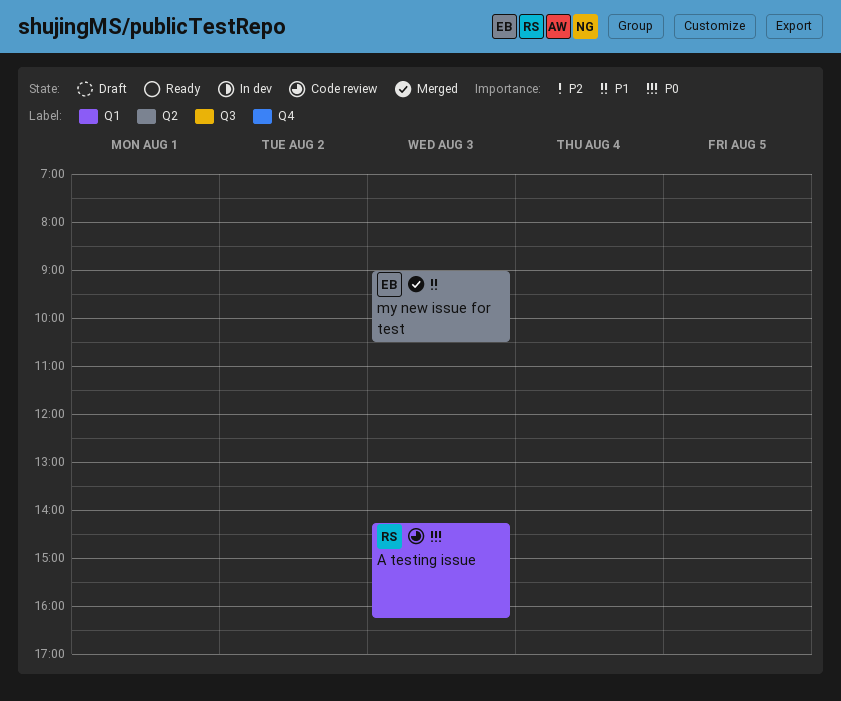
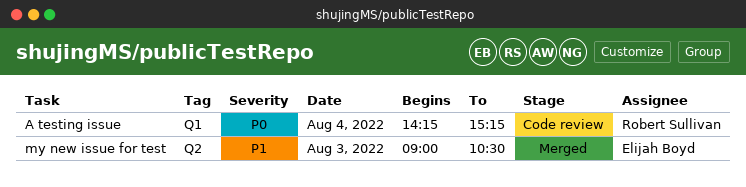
A testing issue, day: Aug 3 -> Aug 4
A testing issue, ends: 16:15 -> 15:15

